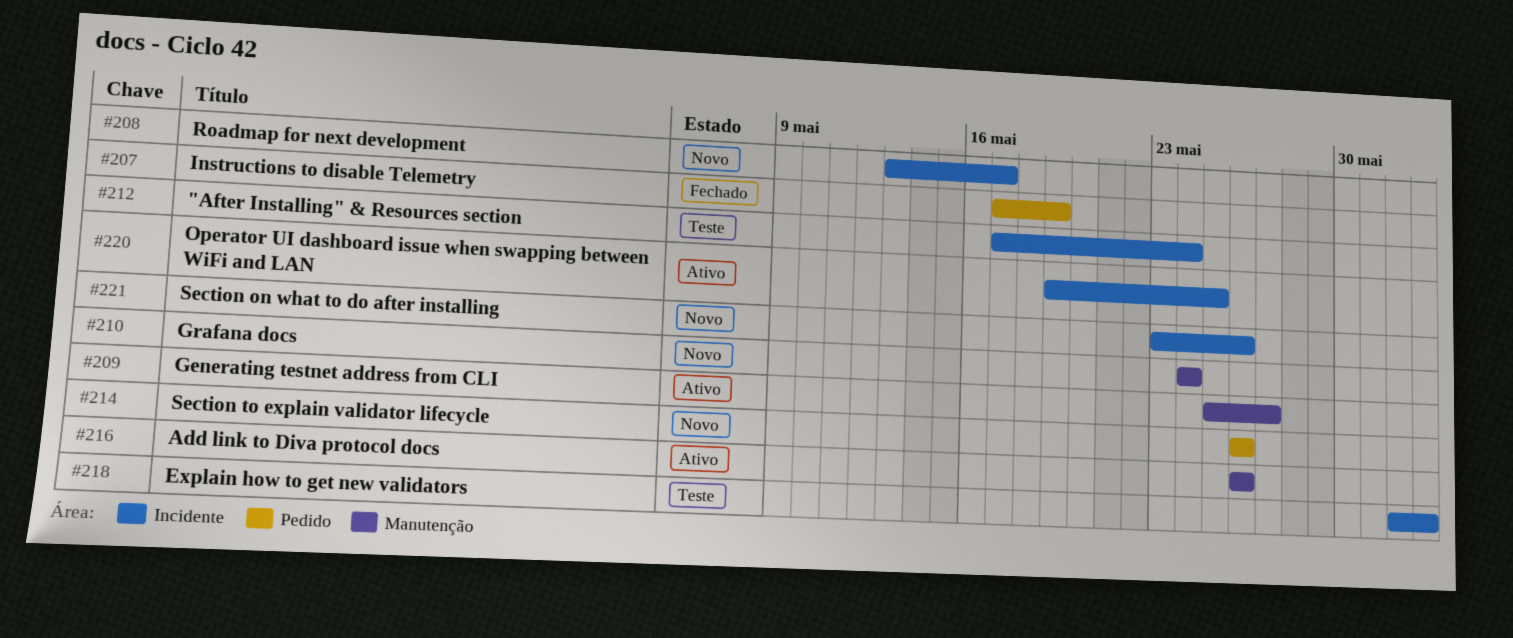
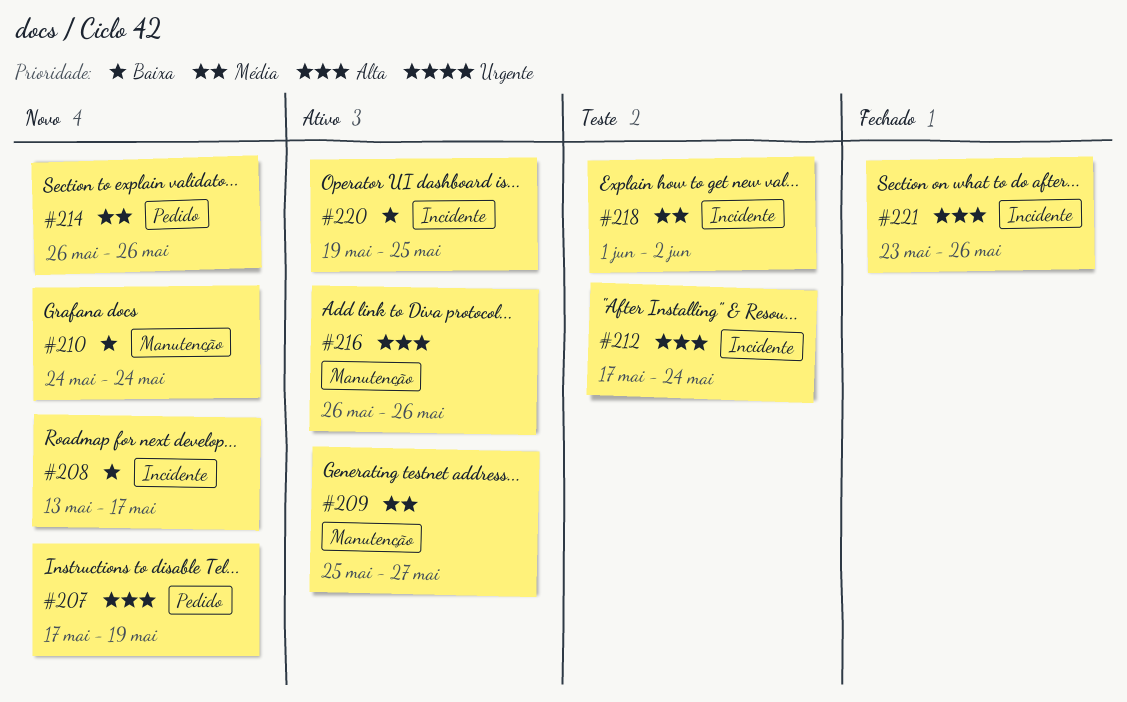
#207, status: Fechado -> Novo
#221, status: Novo -> Fechado

